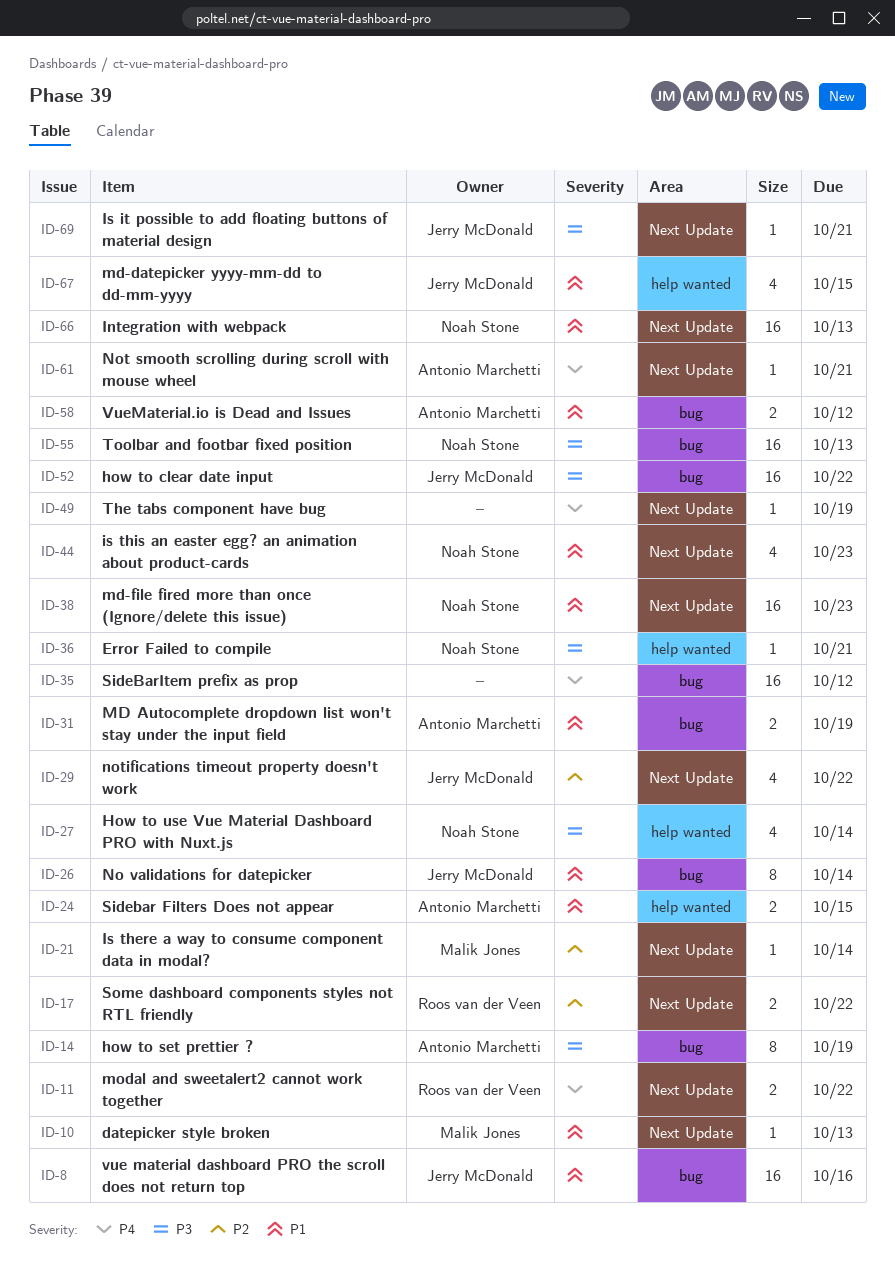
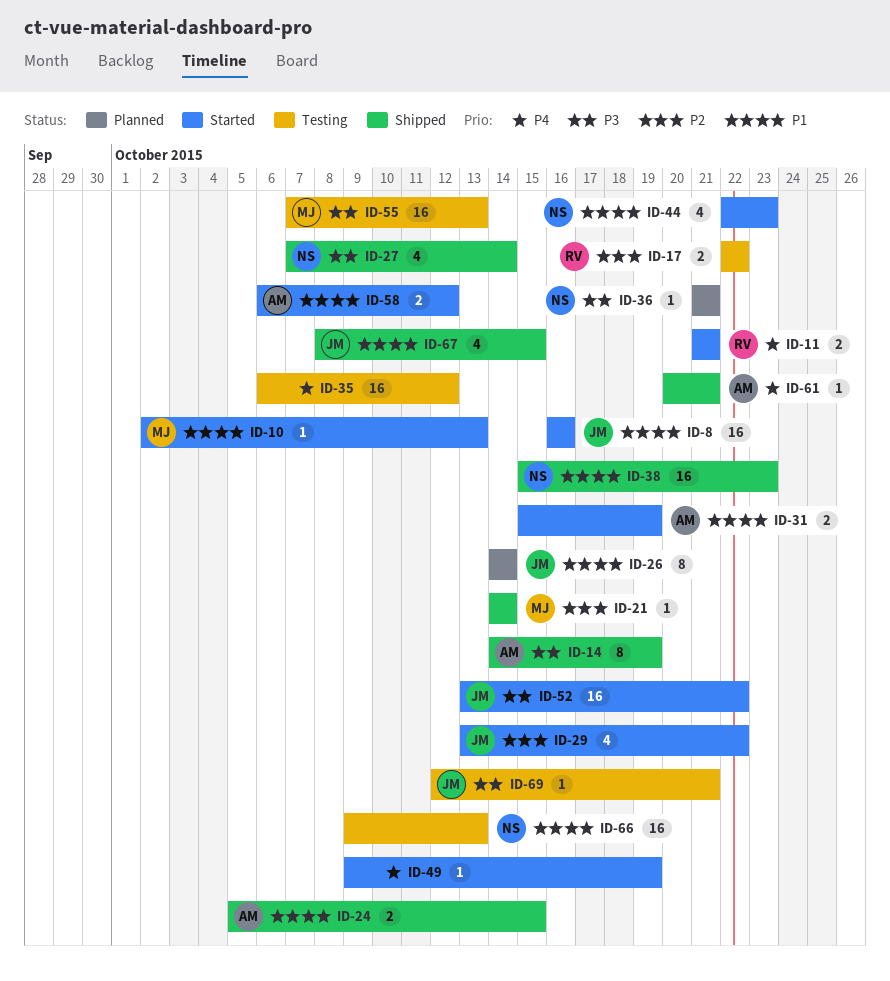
ID-11, due: Oct 22 -> Oct 21
ID-55, owner: Noah Stone -> Malik Jones

